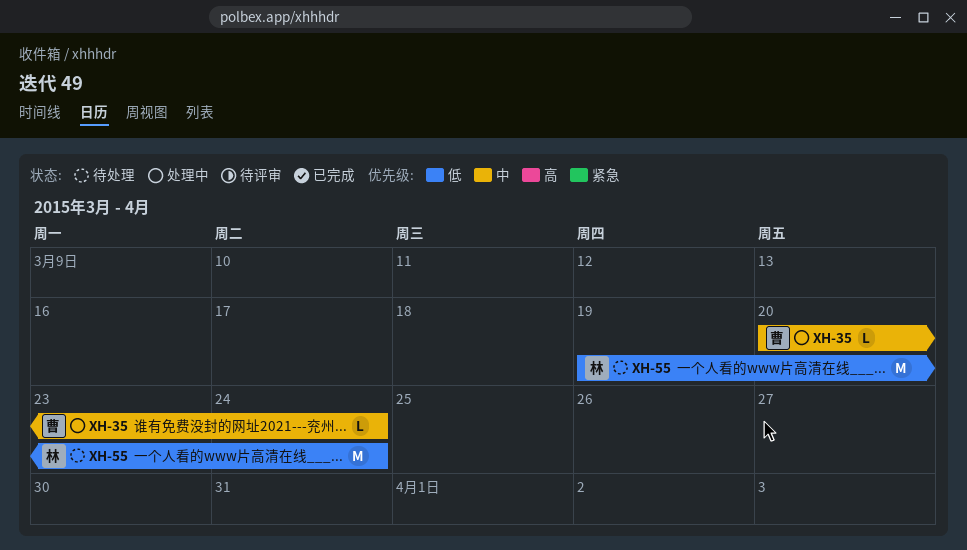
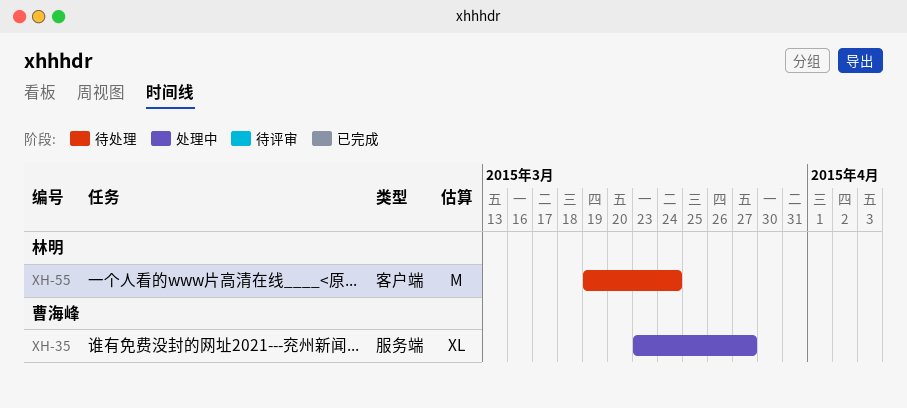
XH-35, estimate: L -> XL
XH-35, start: Mar 20 -> Mar 23
XH-35, due: Mar 24 -> Mar 27

